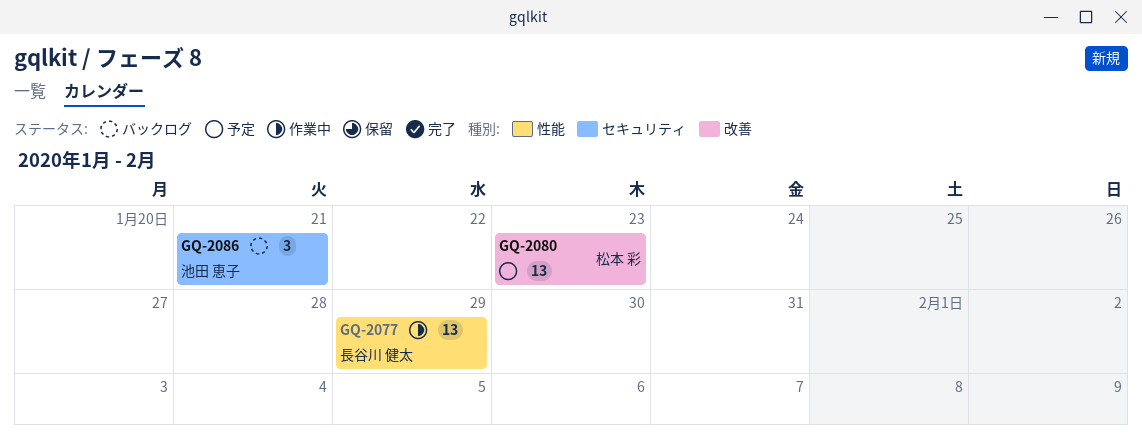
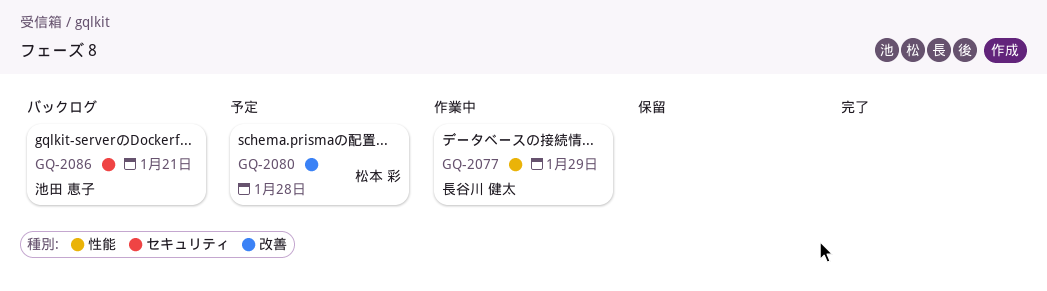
GQ-2080, due: Jan 23 -> Jan 28

